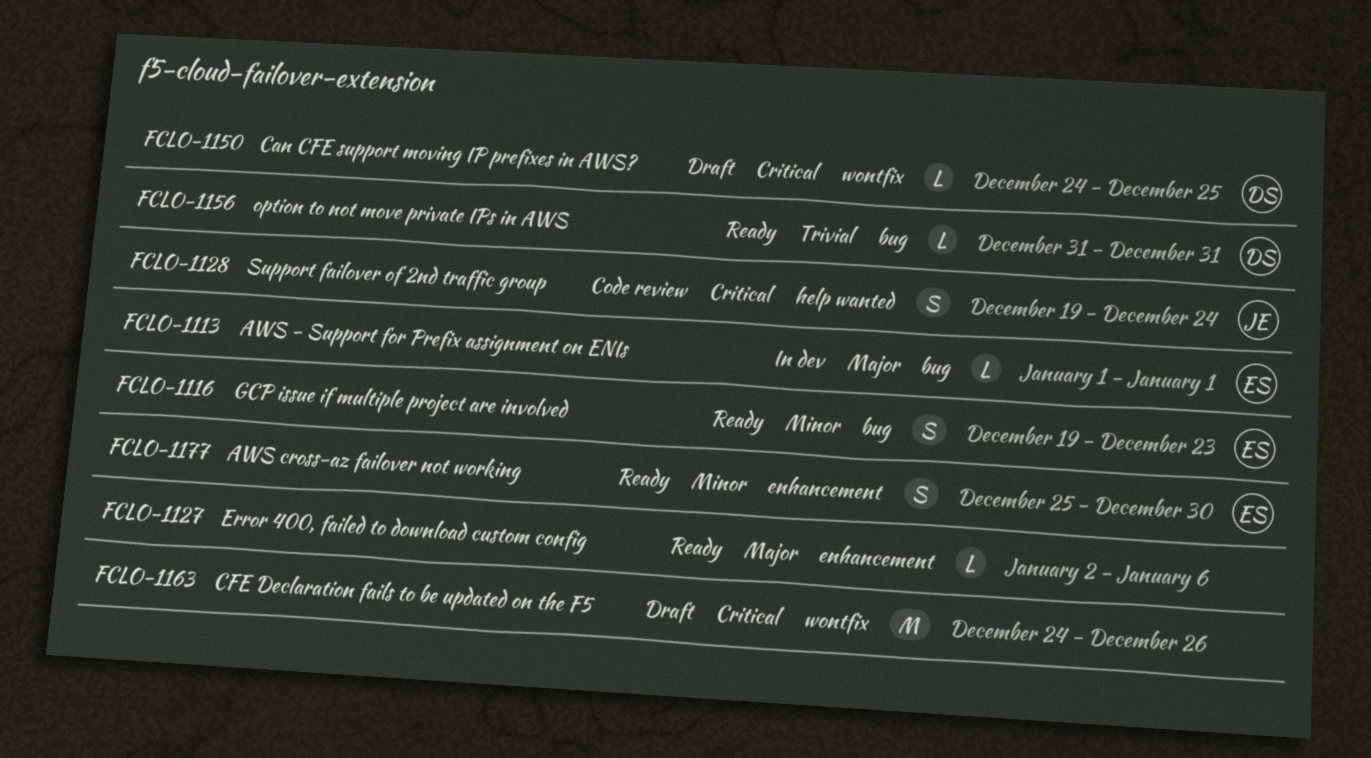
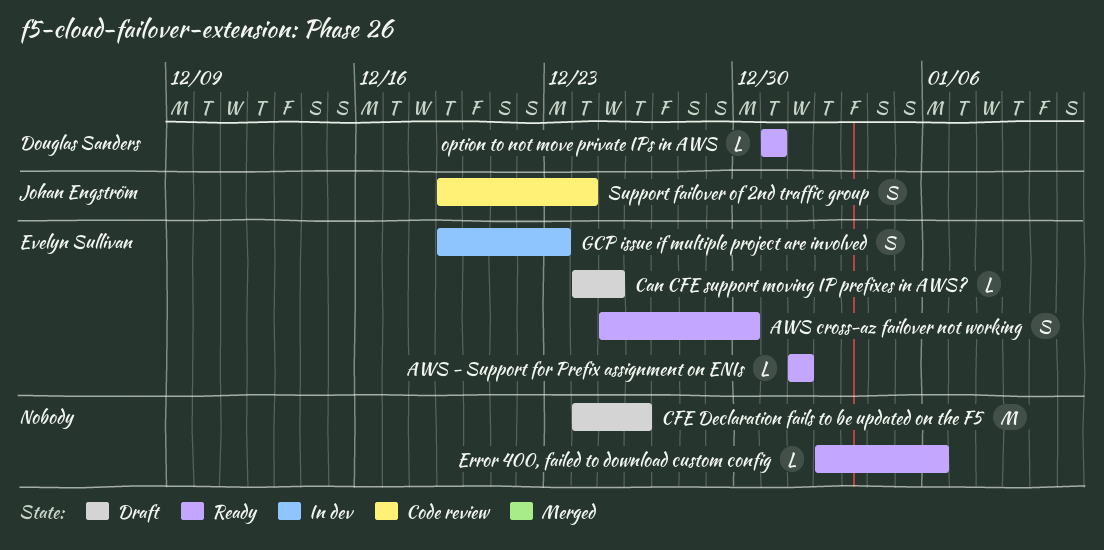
AWS - Support for Prefix assignment on ENIs, status: In dev -> Ready
Can CFE support moving IP prefixes in AWS?, owner: Douglas Sanders -> Evelyn Sullivan
GCP issue if multiple project are involved, status: Ready -> In dev

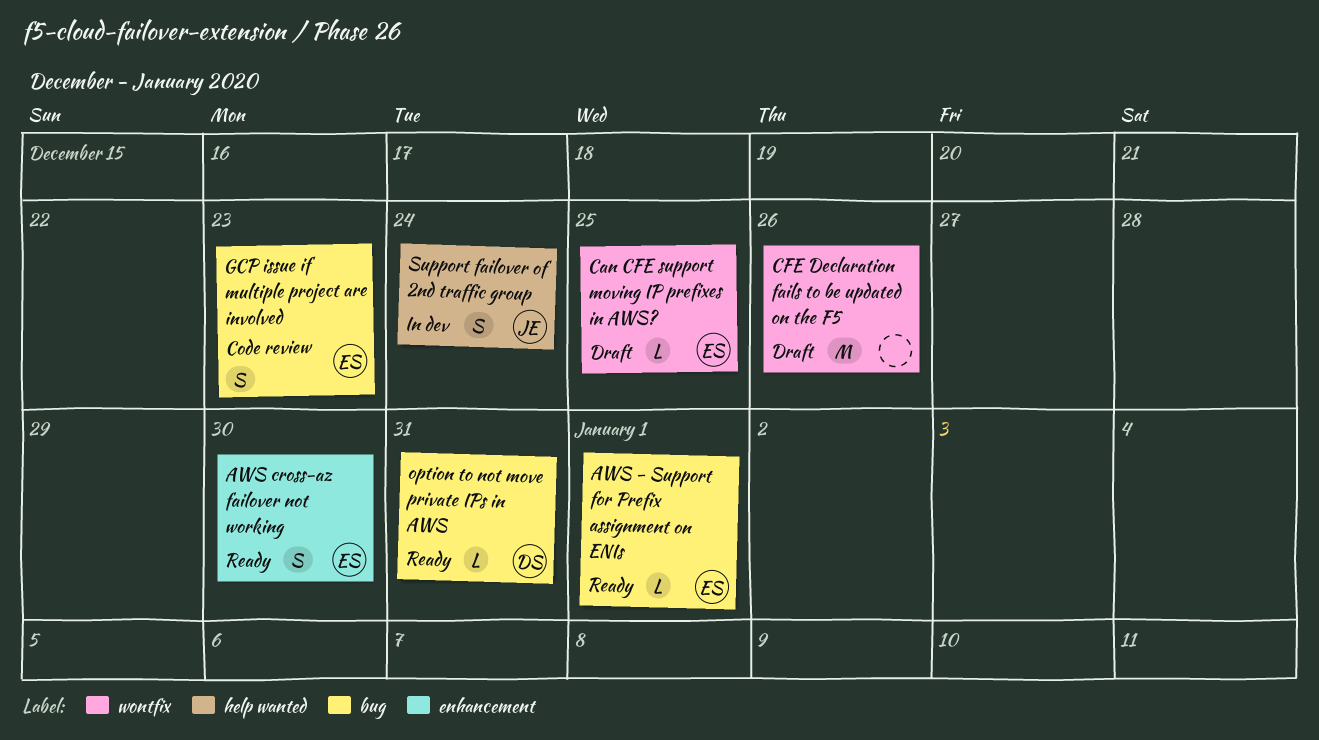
Error 400, failed to download custom config: present -> none
GCP issue if multiple project are involved, status: In dev -> Code review
Support failover of 2nd traffic group, status: Code review -> In dev

